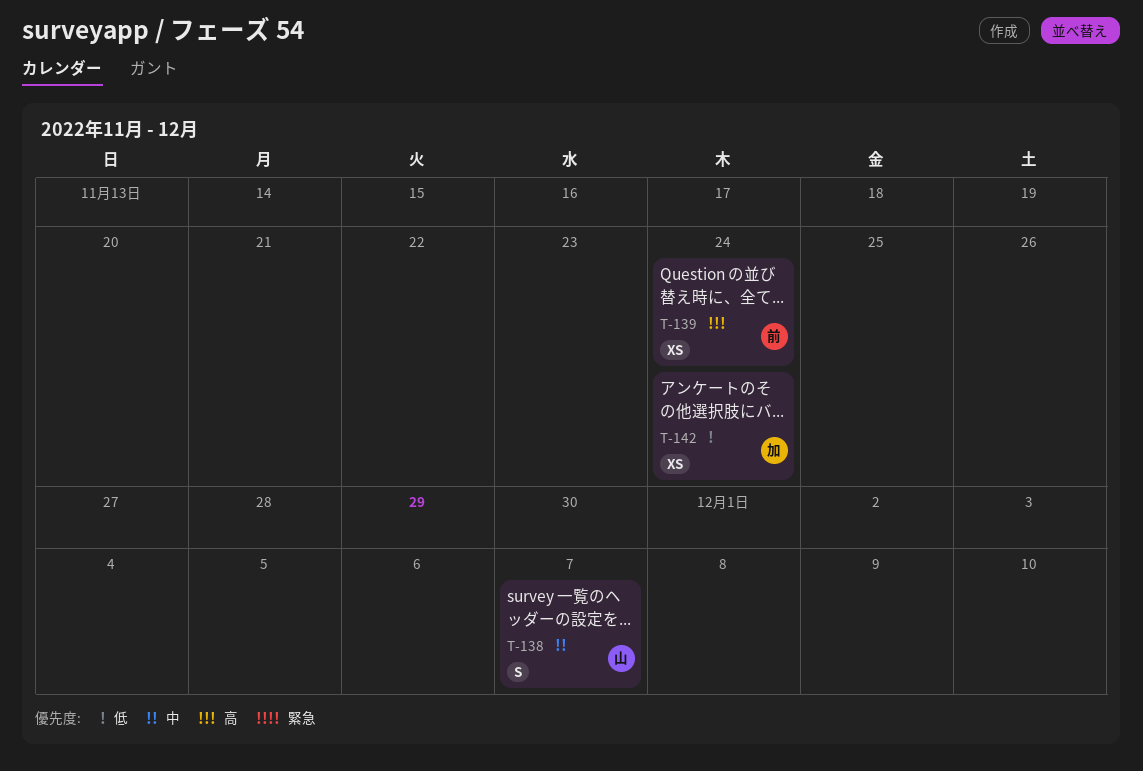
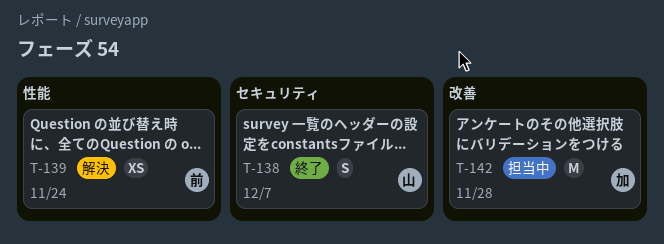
T-142, estimate: XS -> M
T-142, due: Nov 24 -> Nov 28

